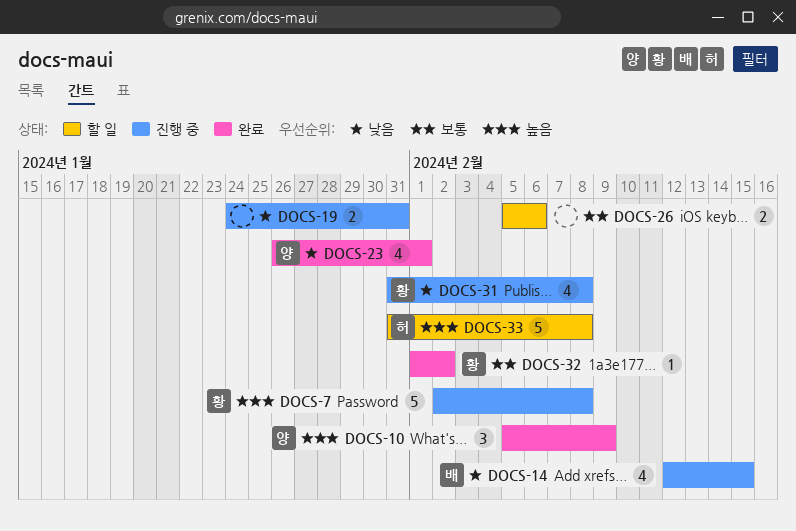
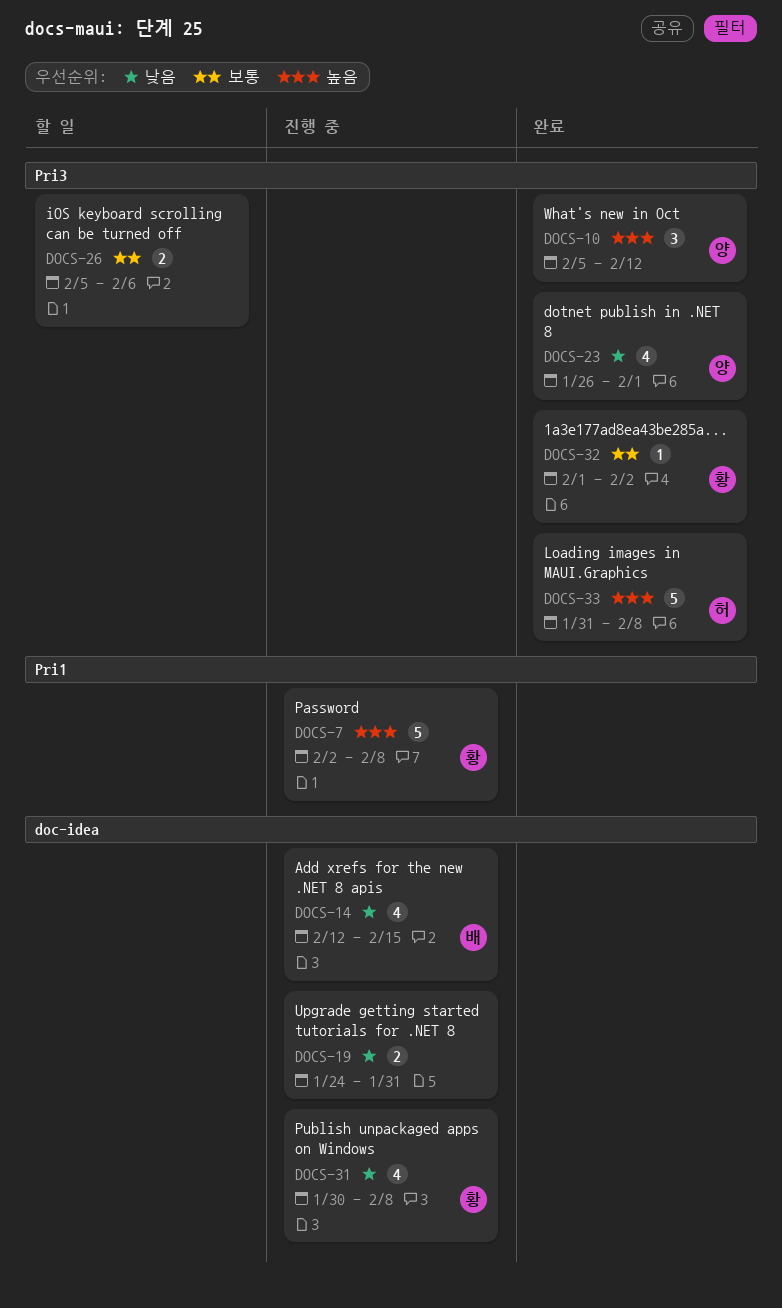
DOCS-10, due: Feb 9 -> Feb 12
DOCS-31, start: Jan 31 -> Jan 30
DOCS-33, status: 할 일 -> 완료

